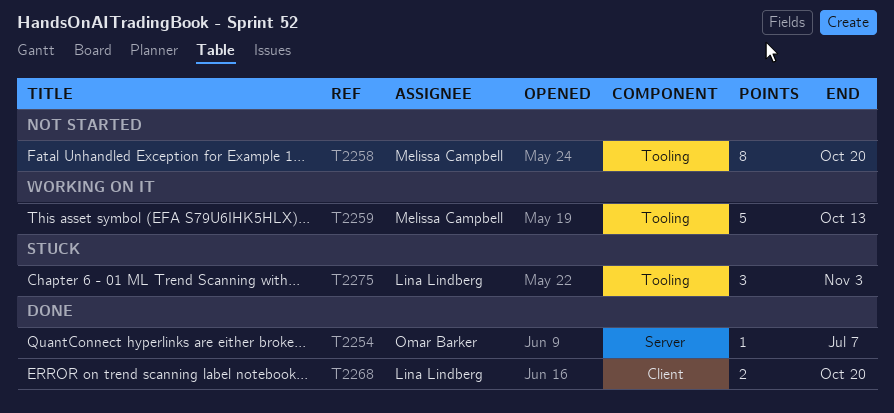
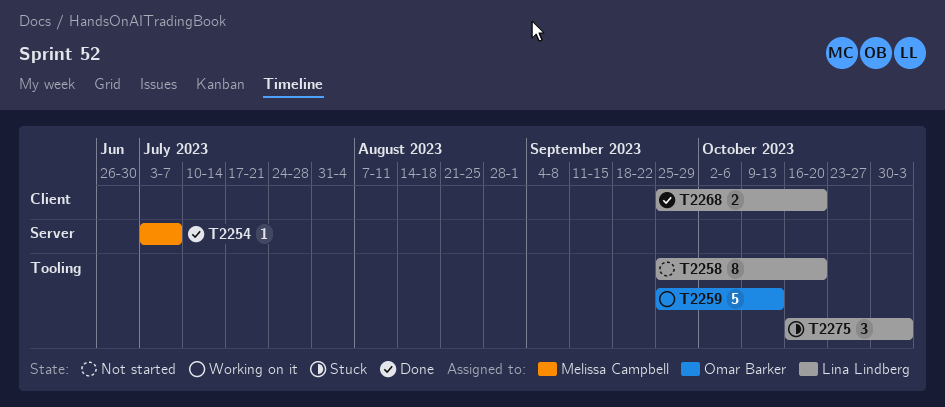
T2254, owner: Omar Barker -> Melissa Campbell
T2258, owner: Melissa Campbell -> Lina Lindberg
T2259, owner: Melissa Campbell -> Omar Barker

